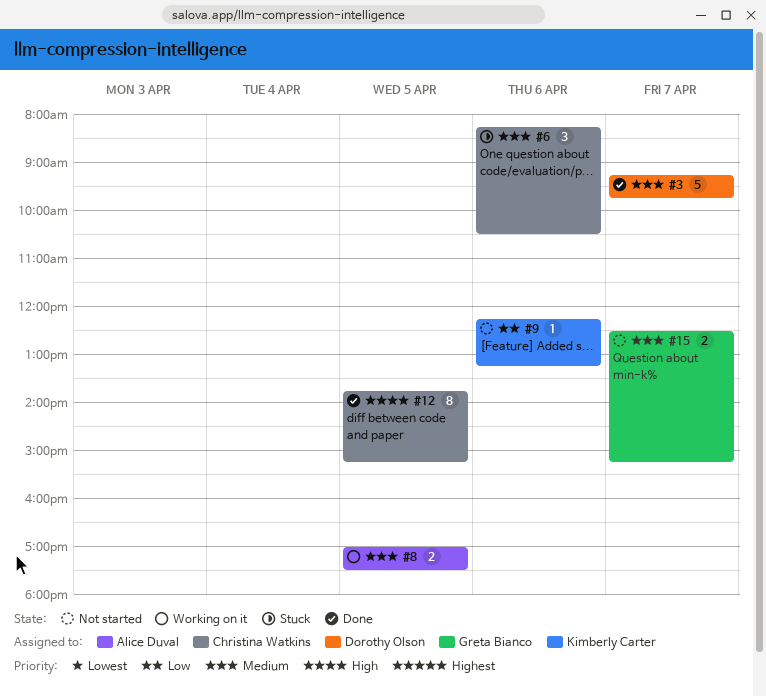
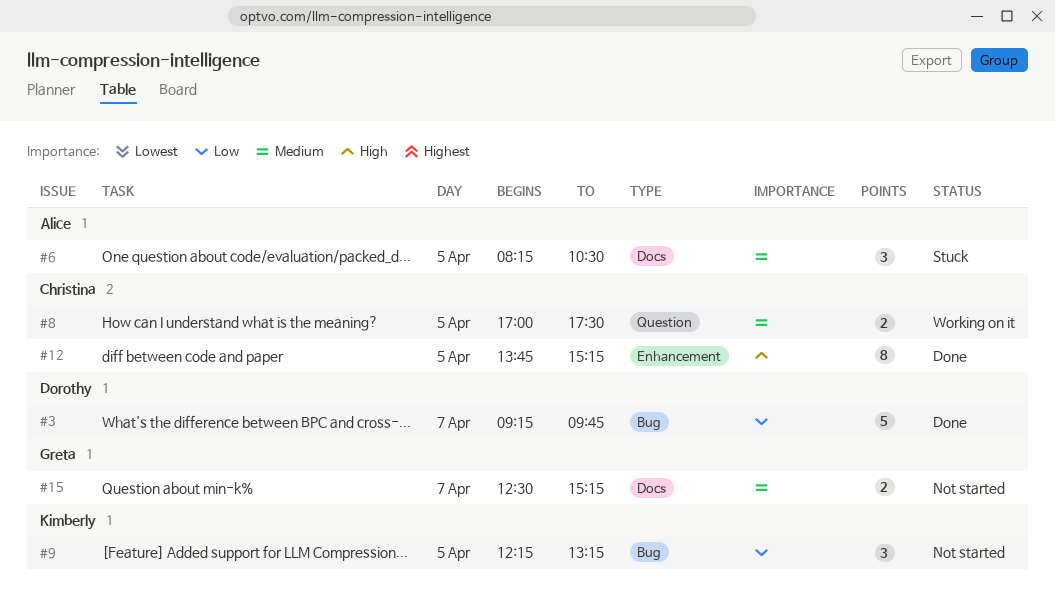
#3, priority: Medium -> Low
#6, owner: Christina Watkins -> Alice Duval
#6, day: Apr 6 -> Apr 5
#8, owner: Alice Duval -> Christina Watkins
#9, estimate: 1 -> 3
#9, day: Apr 6 -> Apr 5

